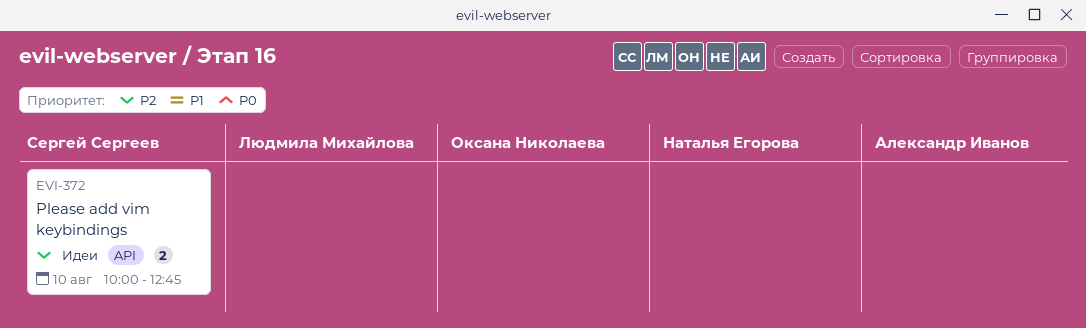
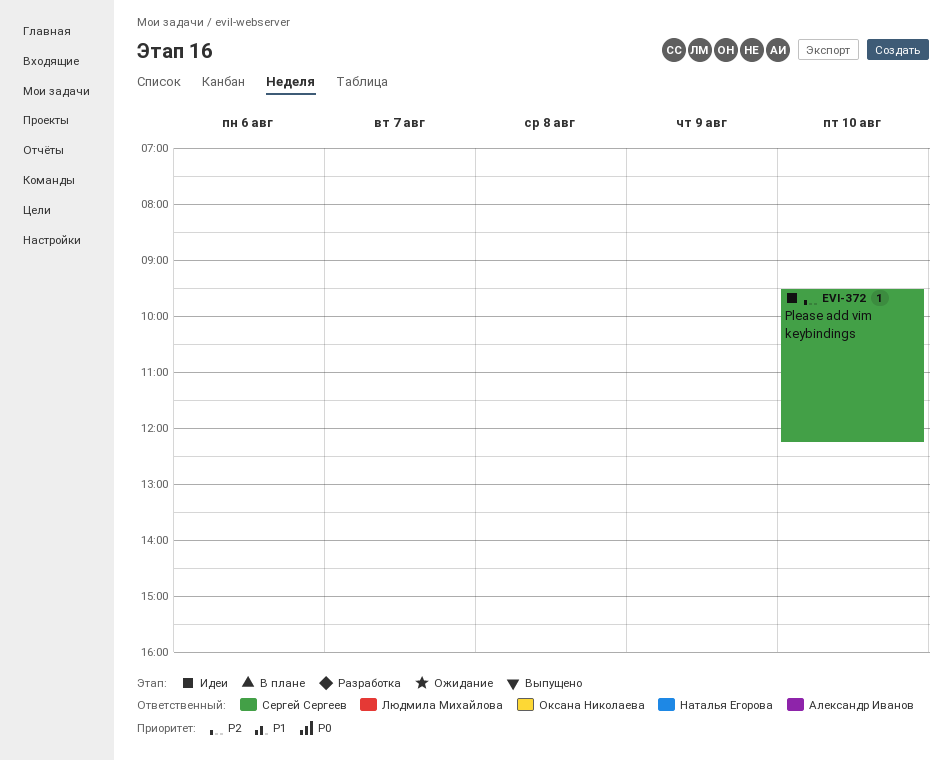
EVI-372, estimate: 2 -> 1
EVI-372, begins: 10:00 -> 09:30
EVI-372, ends: 12:45 -> 12:15

